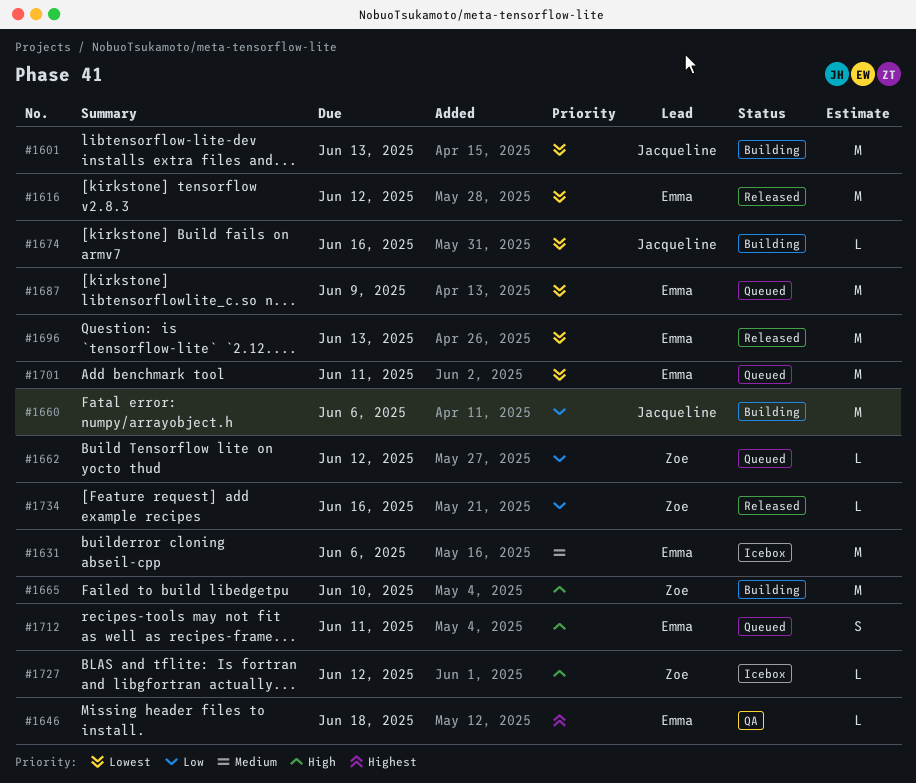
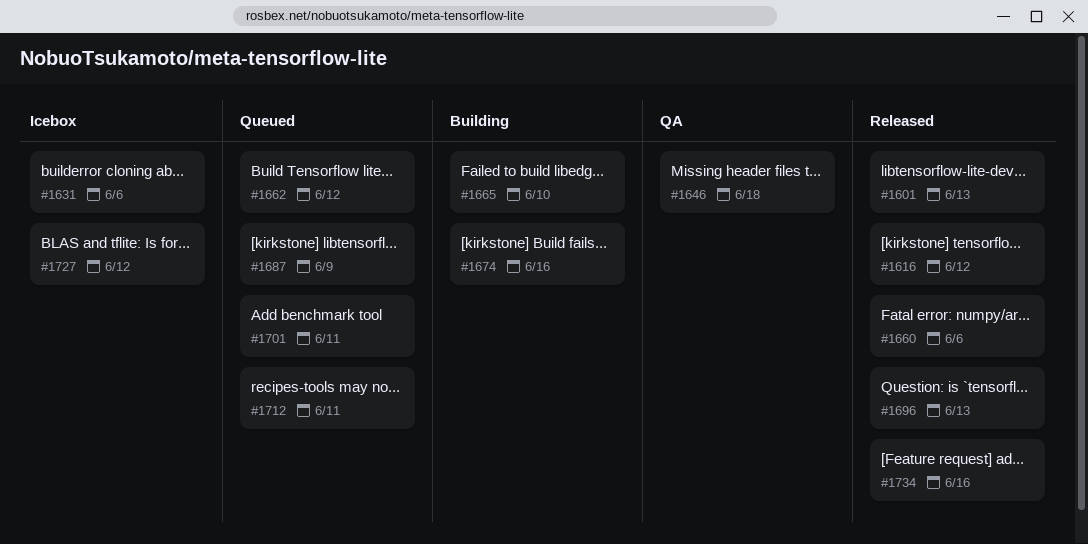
#1601, status: Building -> Released
#1660, status: Building -> Released

